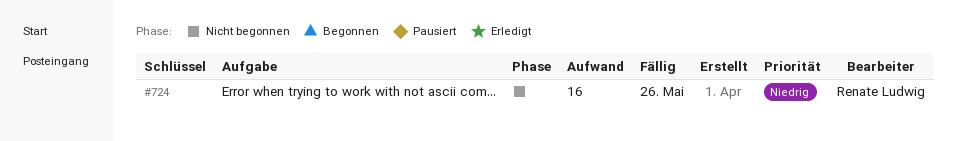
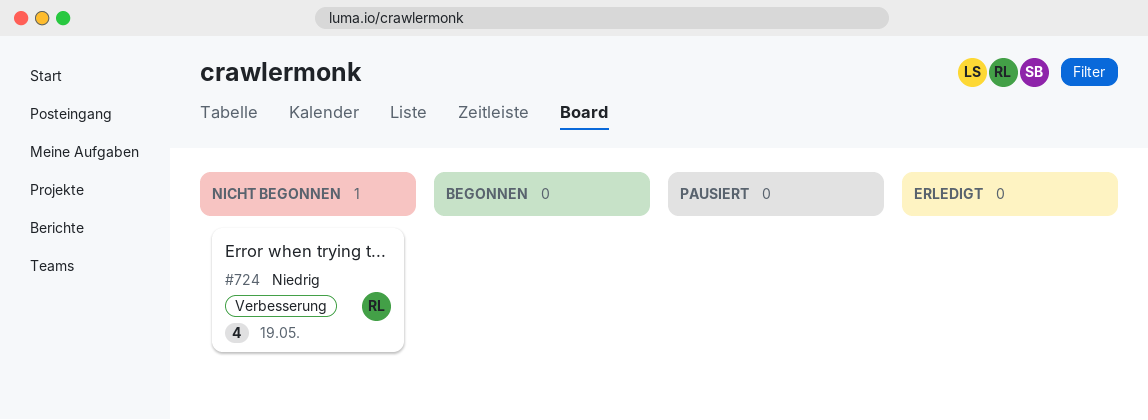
#724, estimate: 16 -> 4
#724, due: May 26 -> May 19

